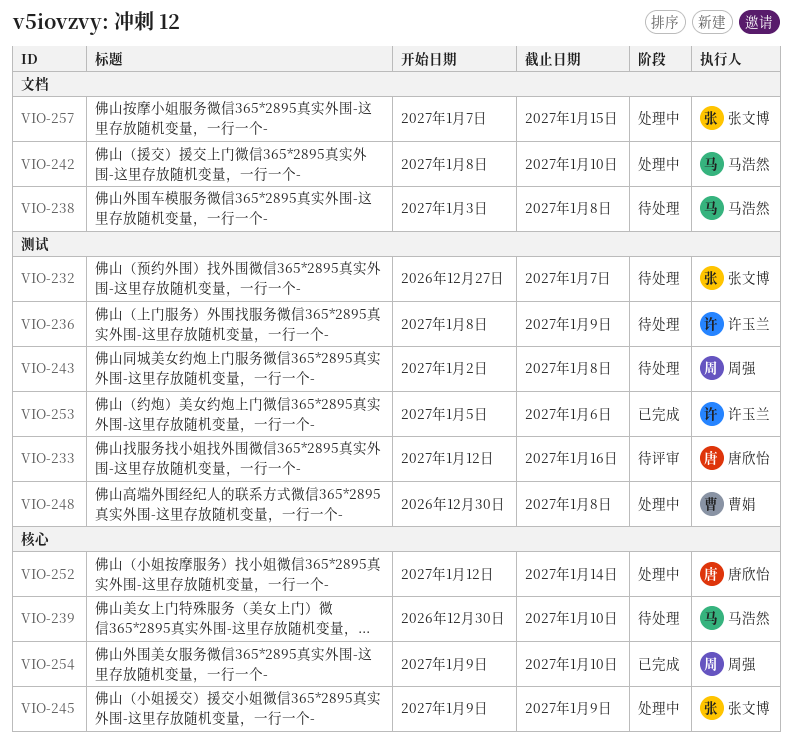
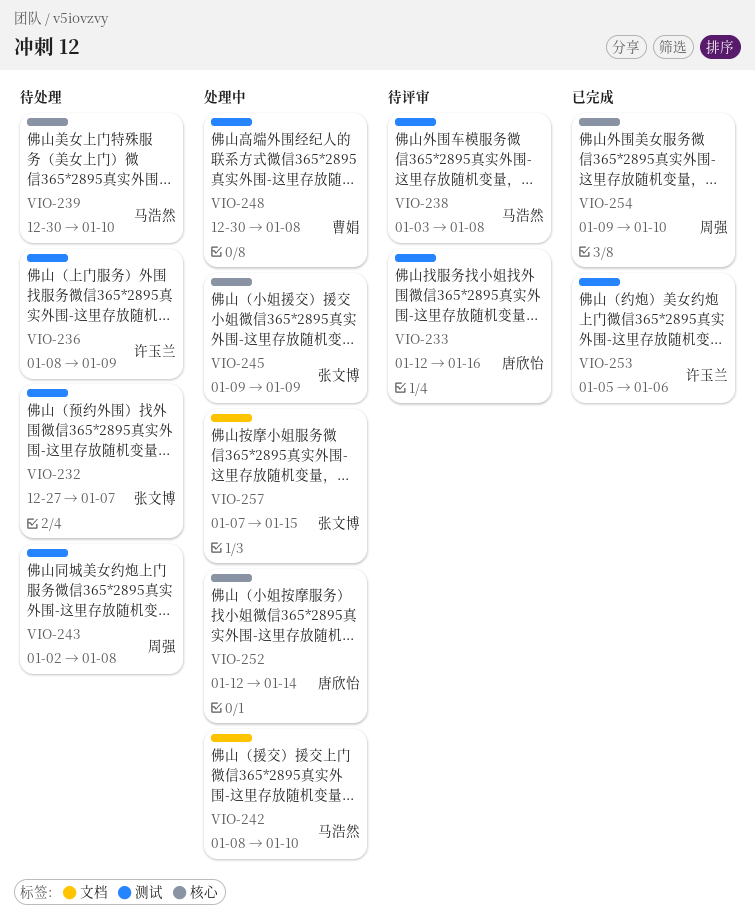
VIO-238, status: 待处理 -> 待评审
VIO-238, label: 文档 -> 测试

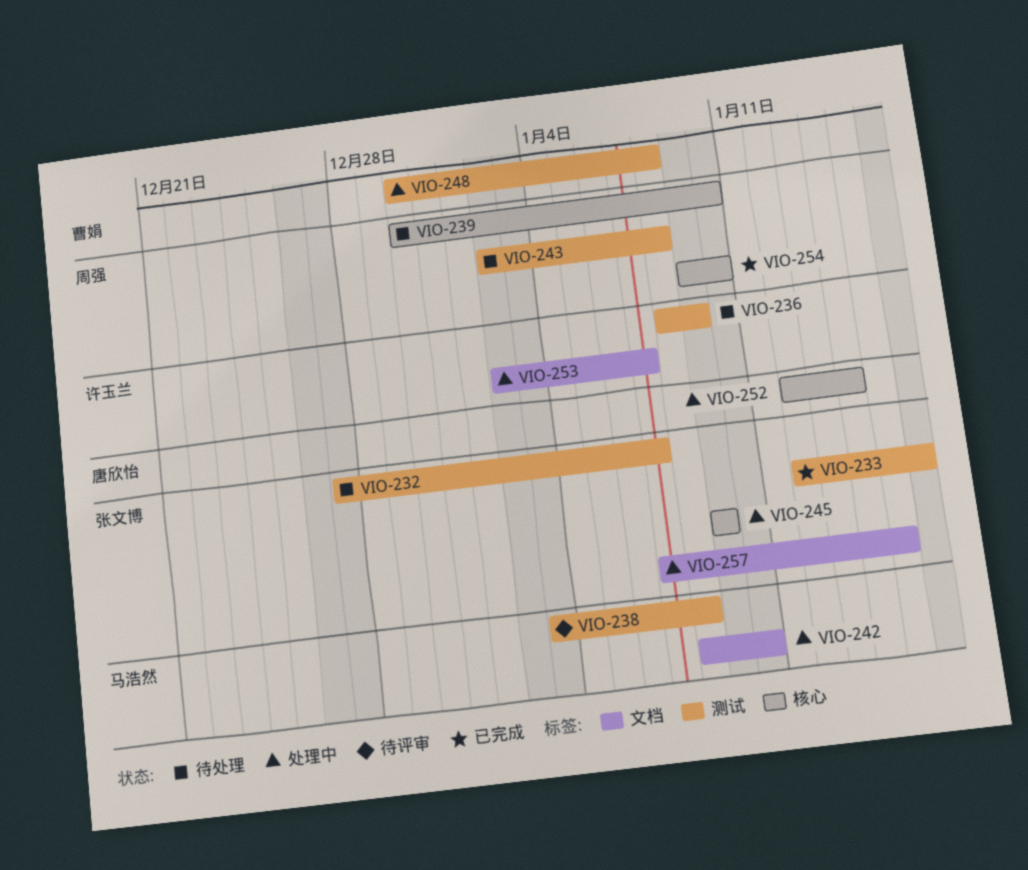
VIO-233, status: 待评审 -> 已完成
VIO-233, owner: 唐欣怡 -> 张文博
VIO-239, owner: 马浩然 -> 周强
VIO-253, status: 已完成 -> 处理中
VIO-253, label: 测试 -> 文档
VIO-253, start: Jan 5 -> Jan 2
VIO-253, due: Jan 6 -> Jan 7

